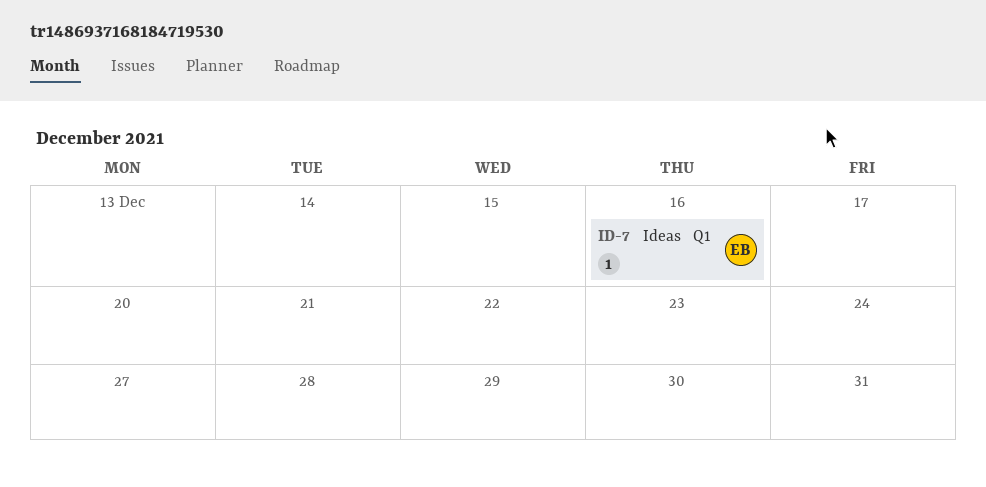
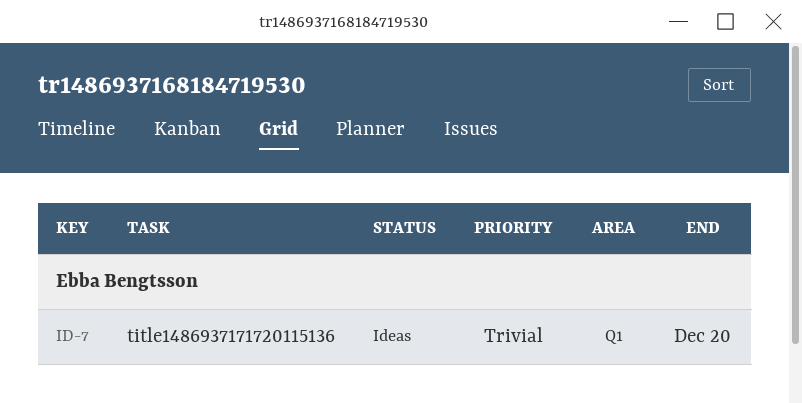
ID-7, due: Dec 16 -> Dec 20

